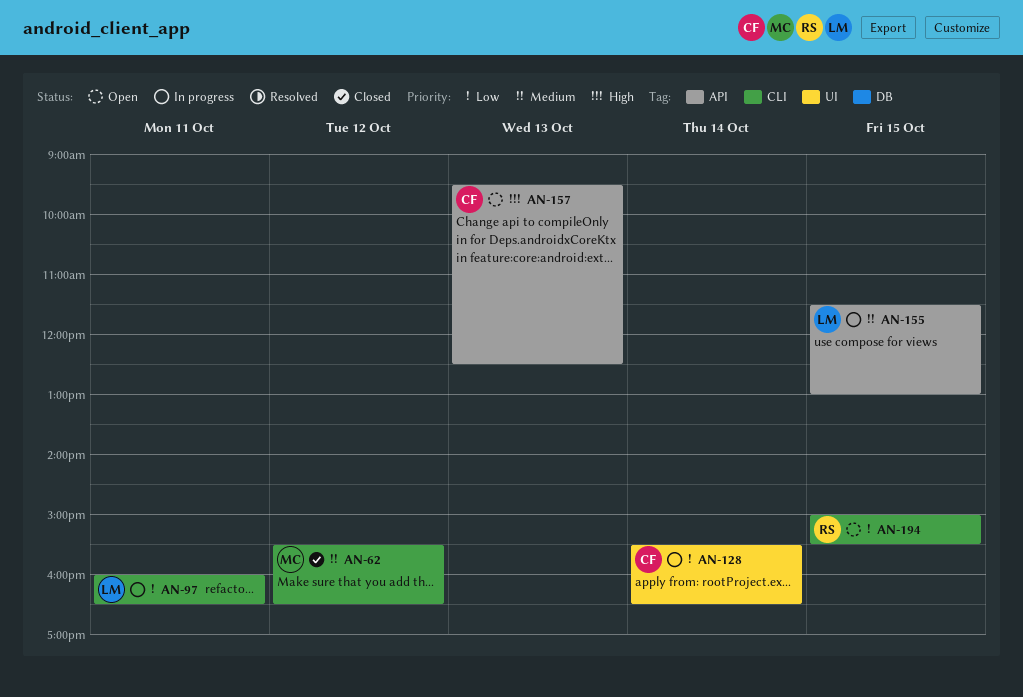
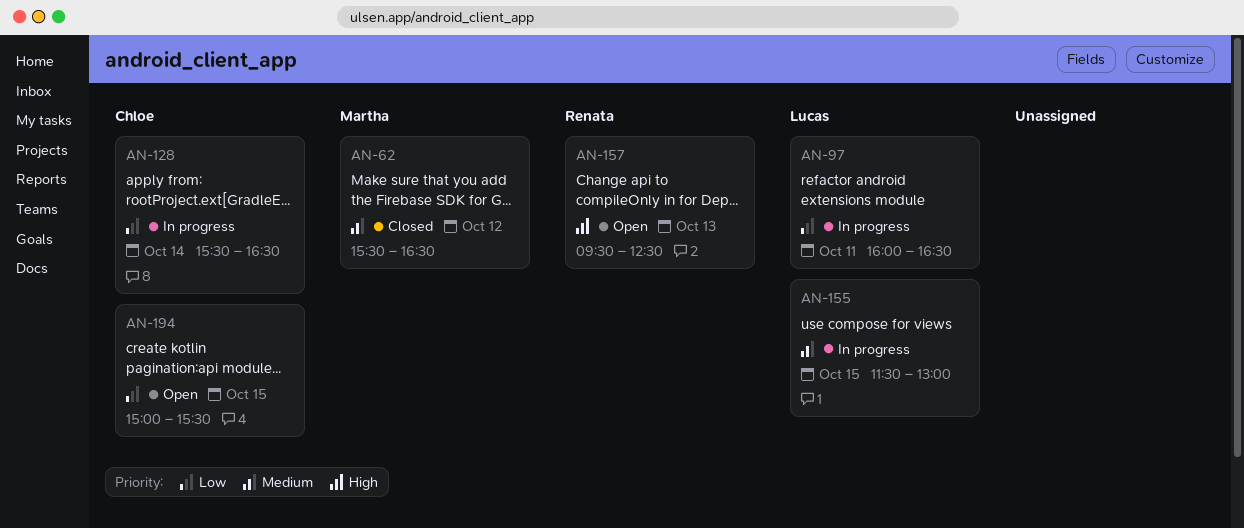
AN-157, owner: Chloe -> Renata
AN-194, owner: Renata -> Chloe

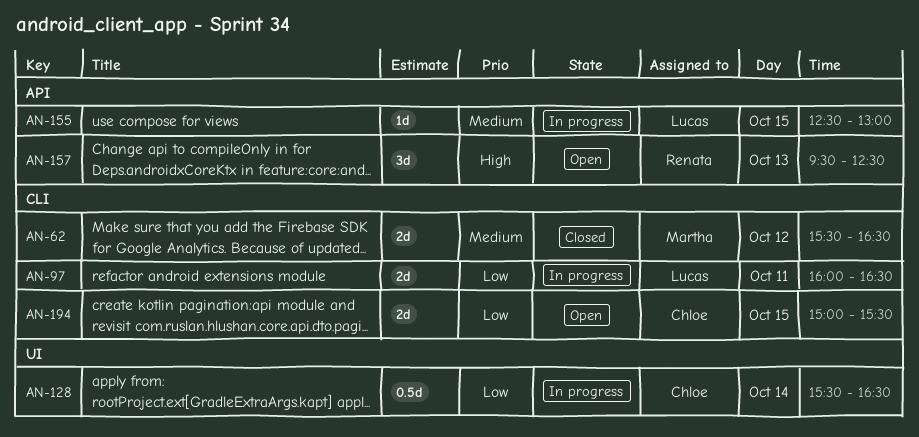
AN-155, begins: 11:30 -> 12:30

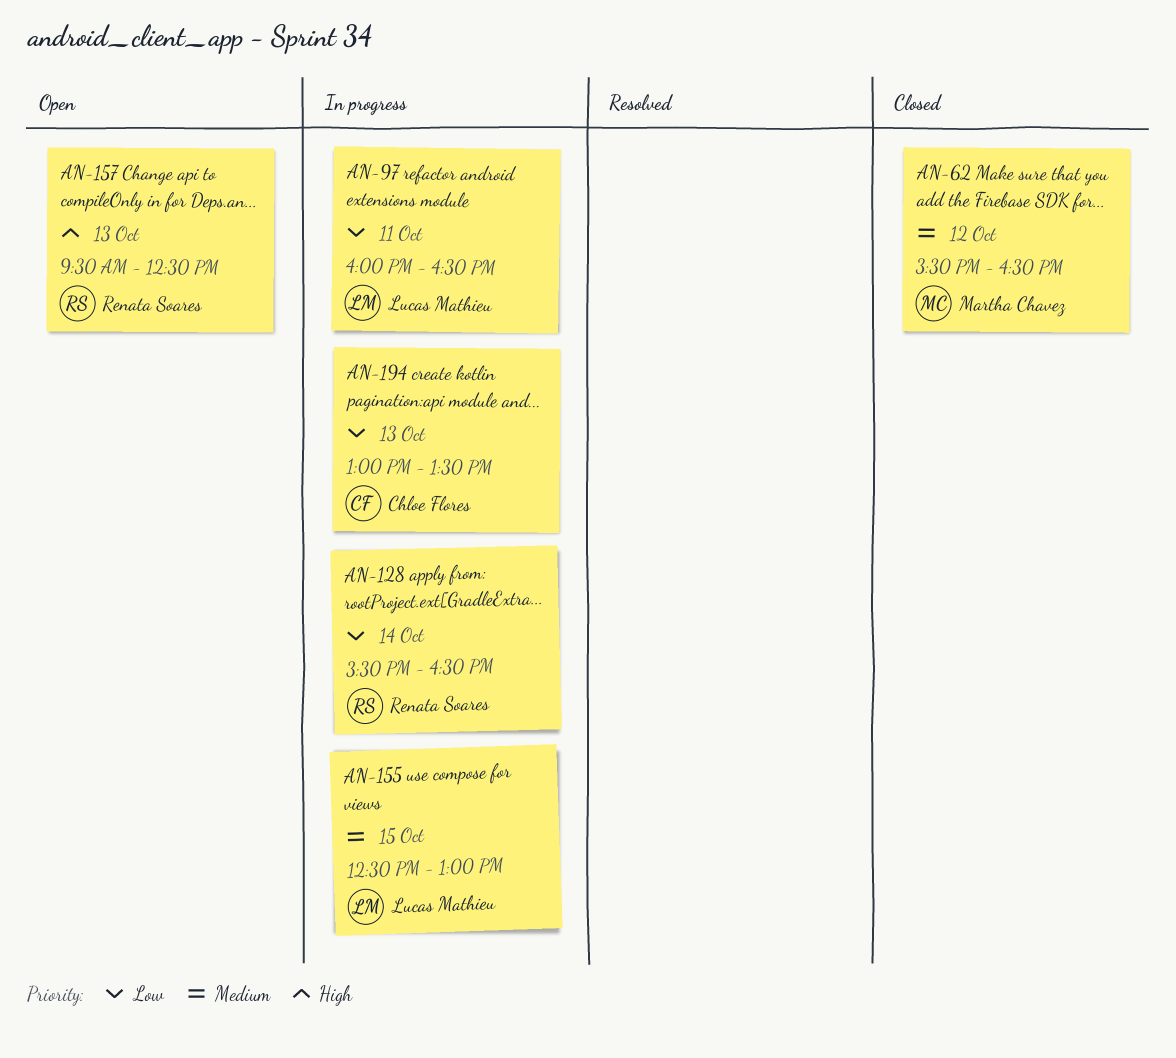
AN-128, owner: Chloe Flores -> Renata Soares
AN-194, status: Open -> In progress
AN-194, day: Oct 15 -> Oct 13
AN-194, begins: 15:00 -> 13:00
AN-194, ends: 15:30 -> 13:30

